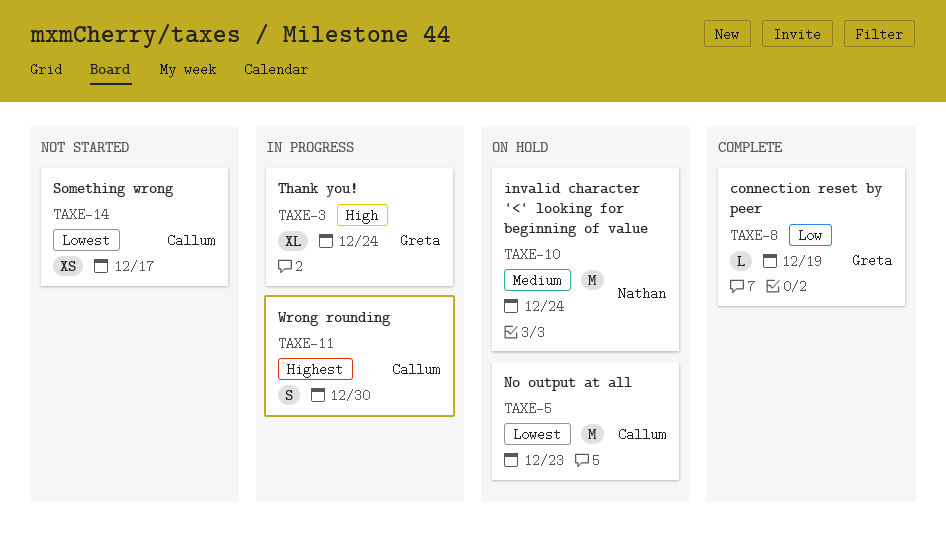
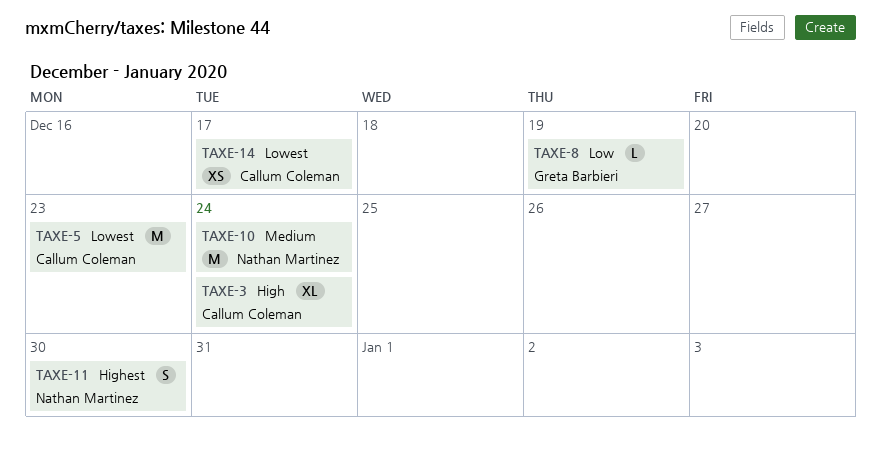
TAXE-3, owner: Greta Barbieri -> Callum Coleman
TAXE-11, owner: Callum Coleman -> Nathan Martinez

